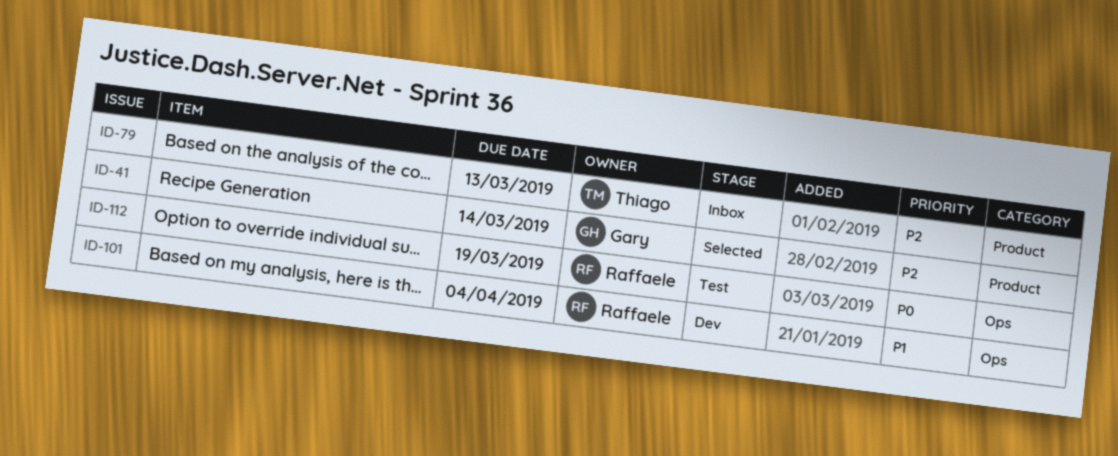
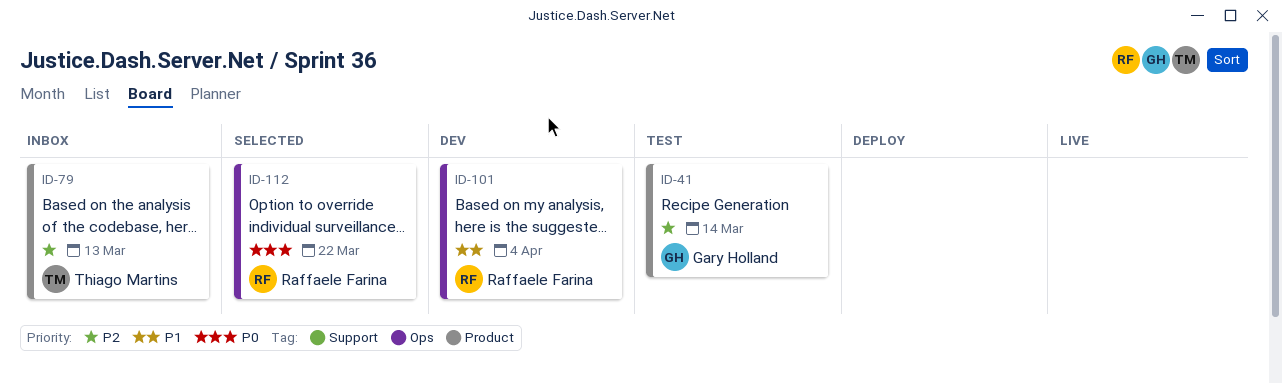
ID-41, status: Selected -> Test
ID-112, status: Test -> Selected
ID-112, due: Mar 19 -> Mar 22

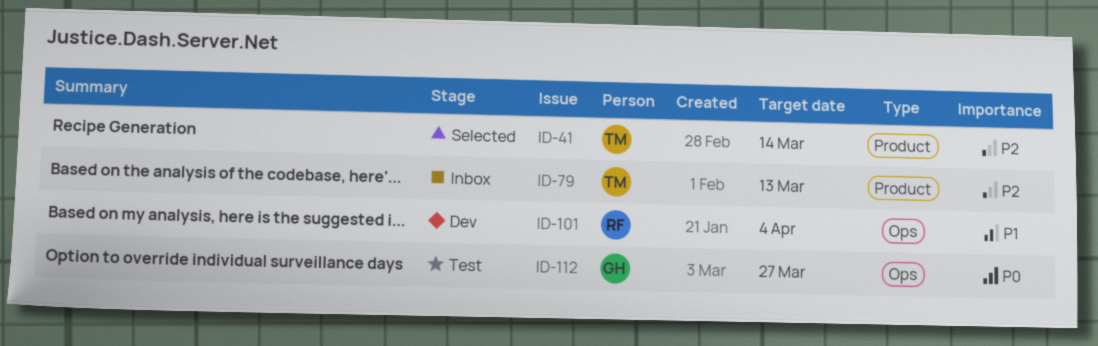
ID-41, status: Test -> Selected
ID-41, owner: Gary Holland -> Thiago Martins
ID-112, status: Selected -> Test
ID-112, owner: Raffaele Farina -> Gary Holland
ID-112, due: Mar 22 -> Mar 27

